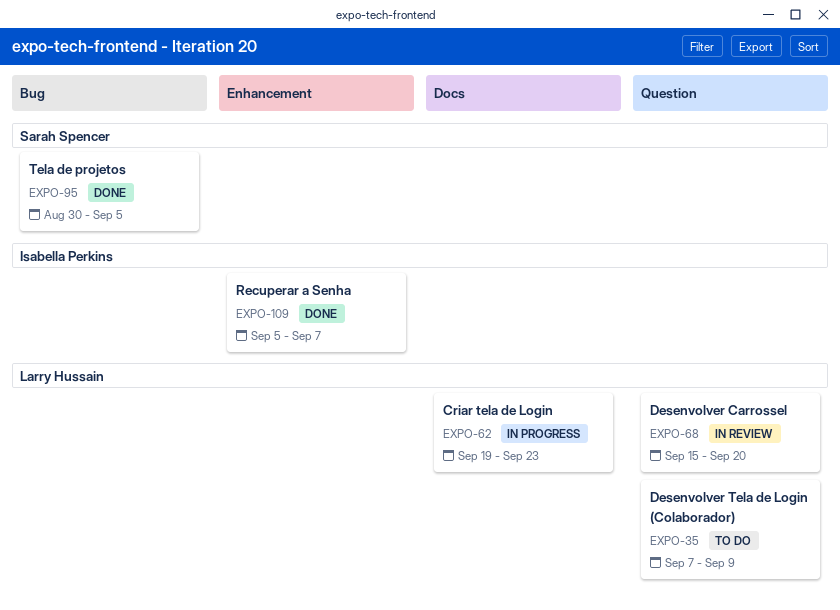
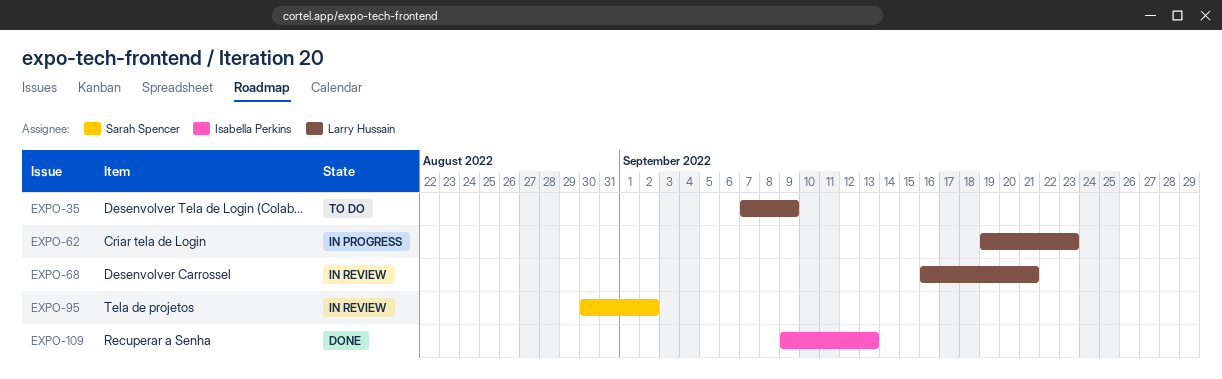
EXPO-68, start: Sep 15 -> Sep 16
EXPO-68, due: Sep 20 -> Sep 21
EXPO-95, status: Done -> In review
EXPO-95, due: Sep 5 -> Sep 2
EXPO-109, start: Sep 5 -> Sep 9
EXPO-109, due: Sep 7 -> Sep 13

